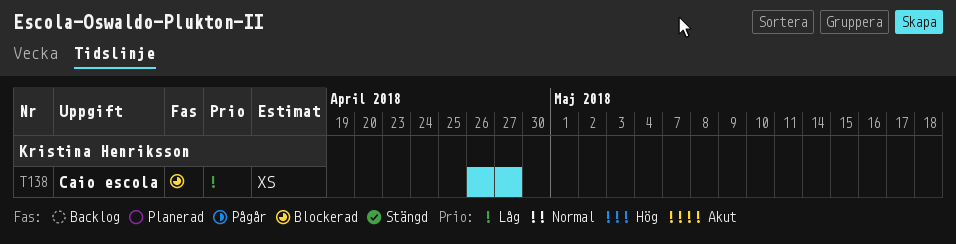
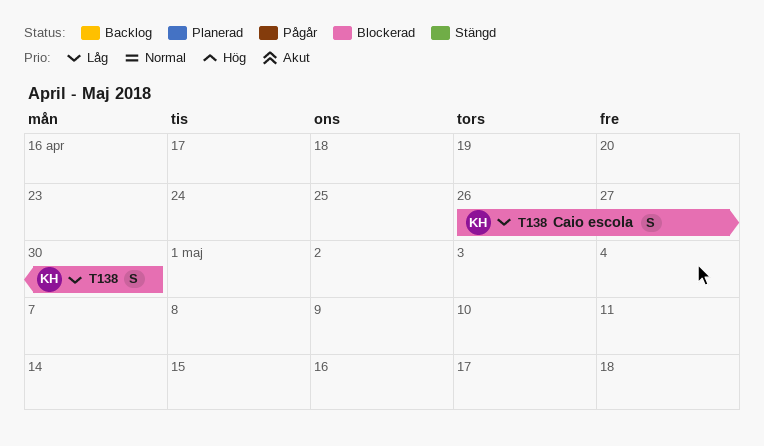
T138, estimate: XS -> S
T138, due: Apr 27 -> Apr 30

